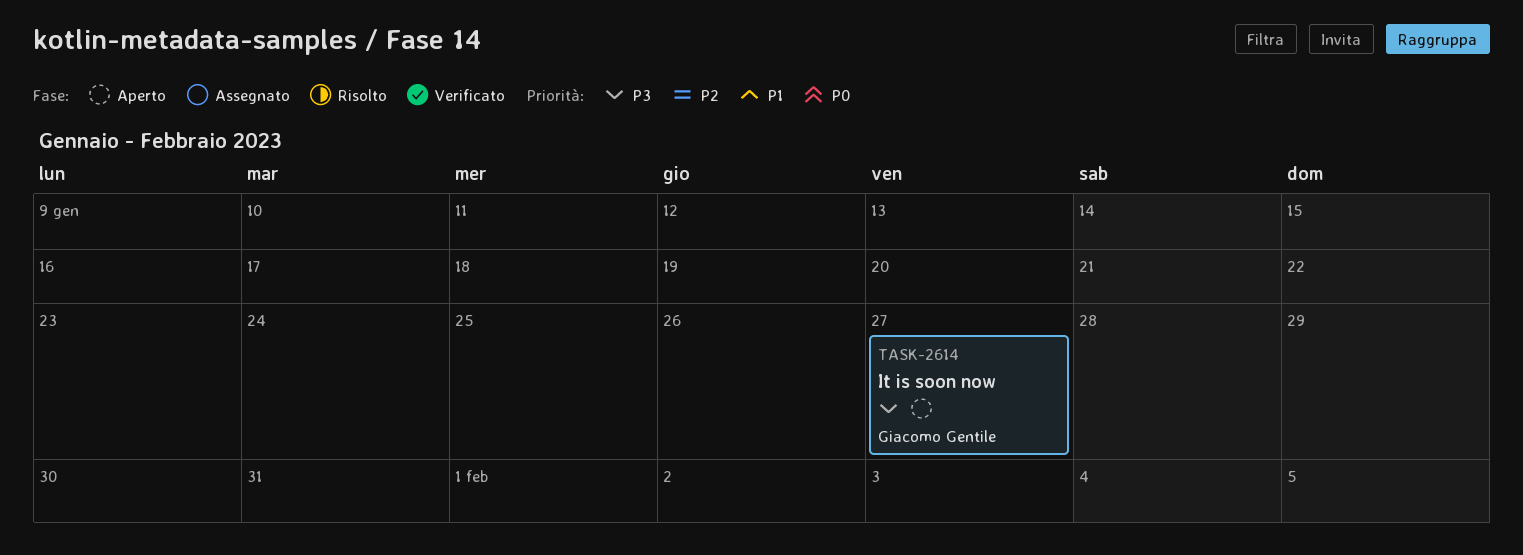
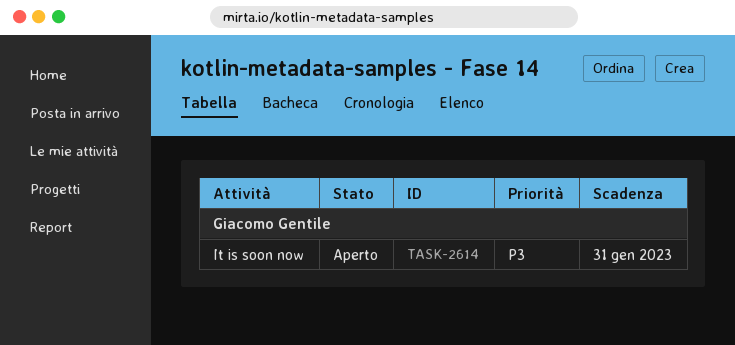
TASK-2614, due: Jan 27 -> Jan 31

